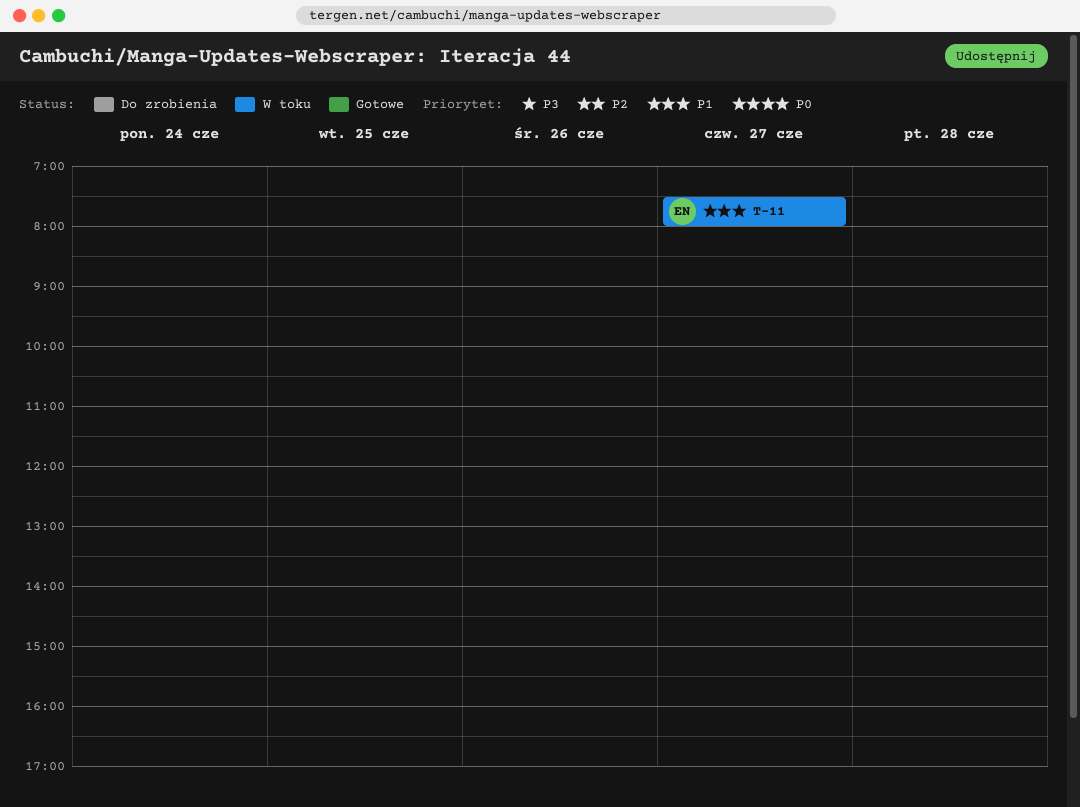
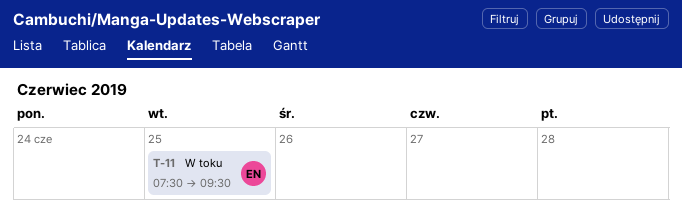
T-11, day: Jun 27 -> Jun 25
T-11, ends: 08:00 -> 09:30

